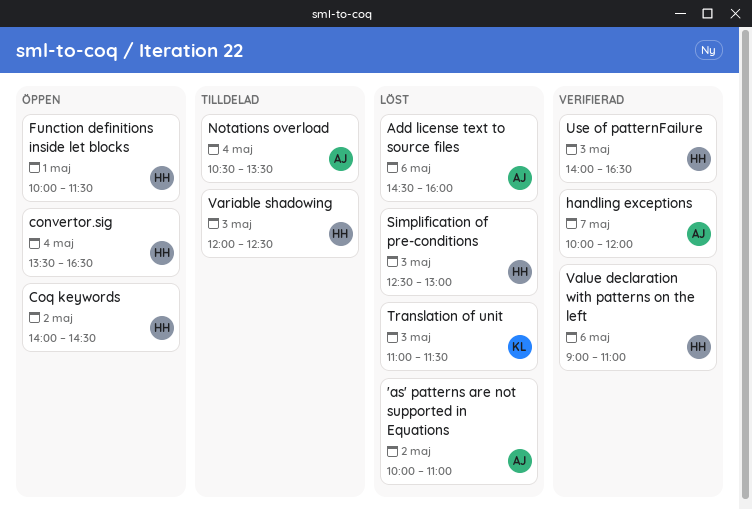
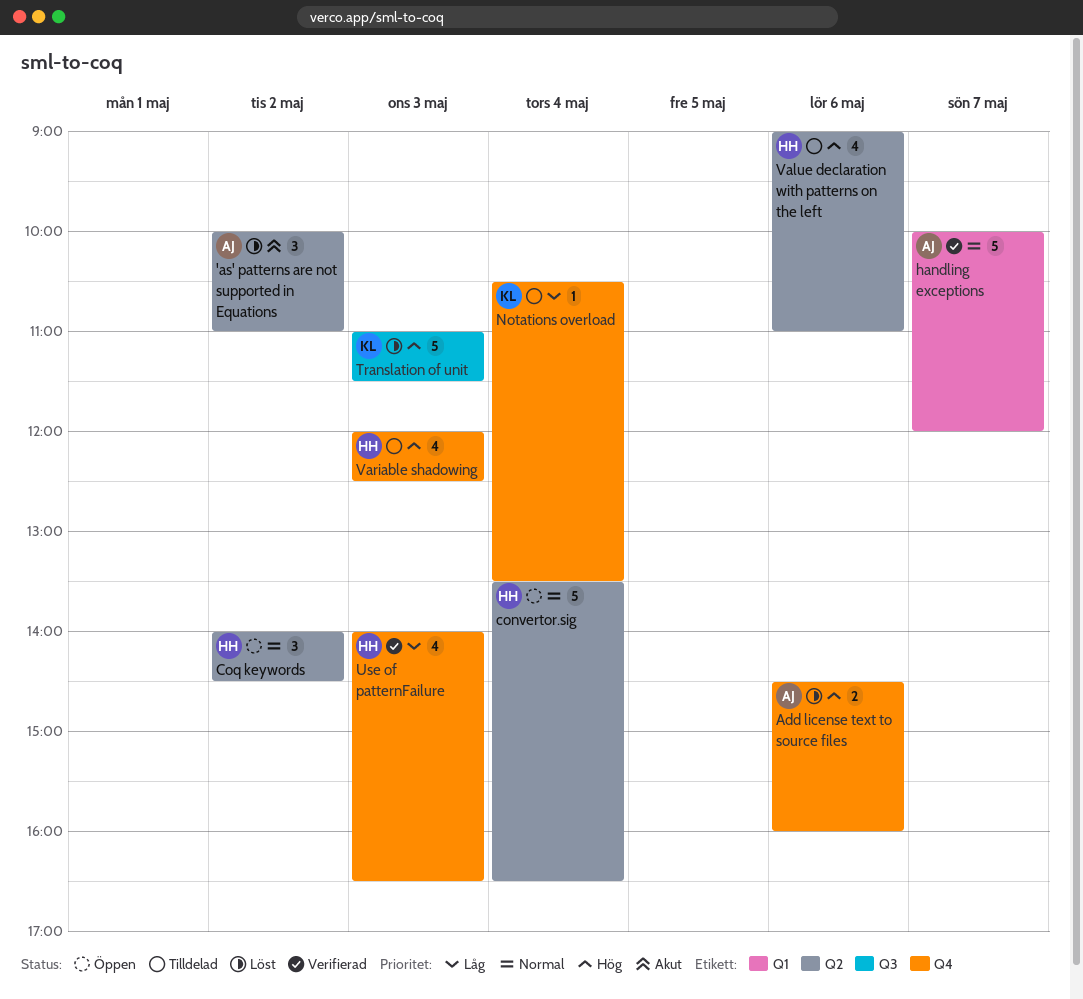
Function definitions inside let blocks: present -> none
Notations overload, owner: AJ -> KL
Simplification of pre-conditions: present -> none
Value declaration with patterns on the left, status: Verifierad -> Tilldelad

